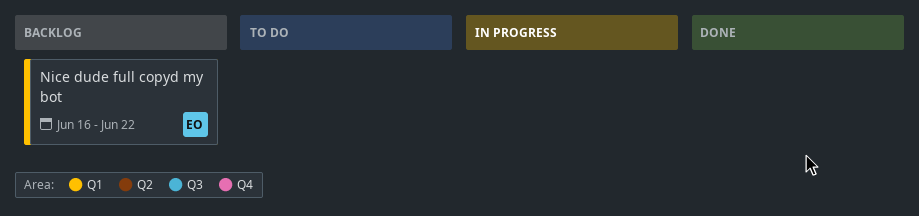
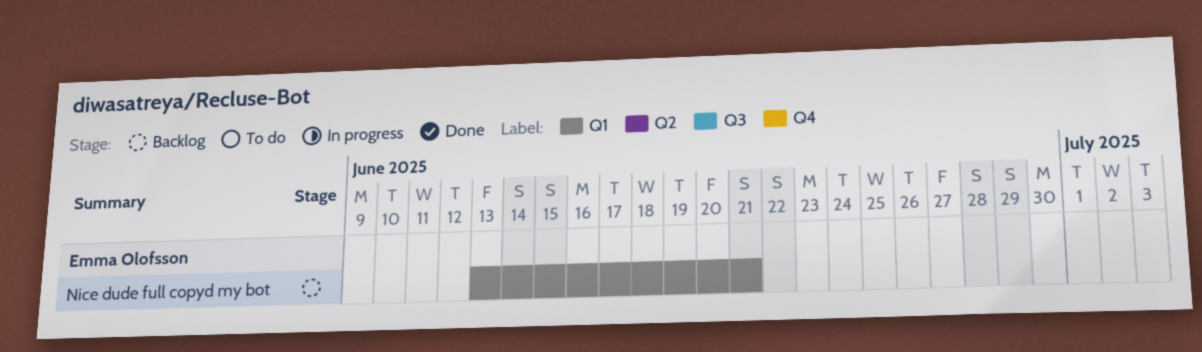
Nice dude full copyd my bot, start: Jun 16 -> Jun 13
Nice dude full copyd my bot, due: Jun 22 -> Jun 21

